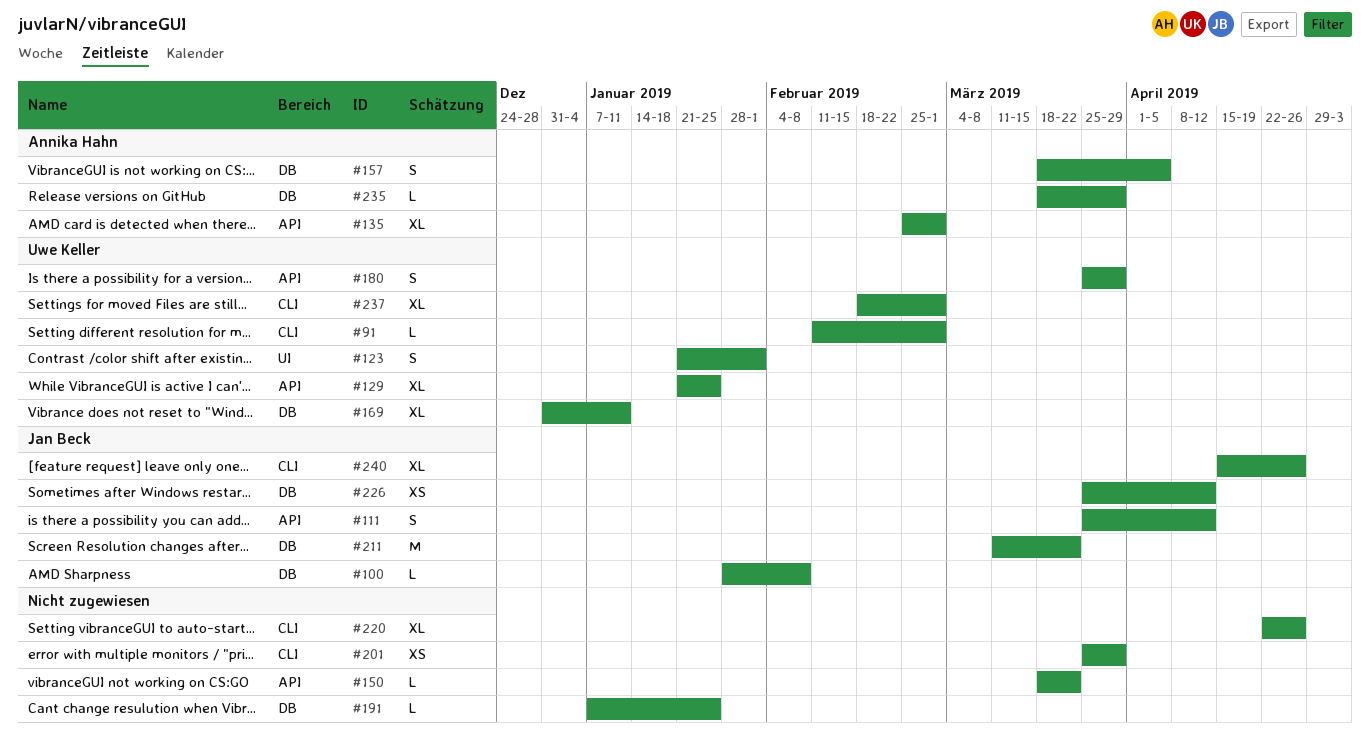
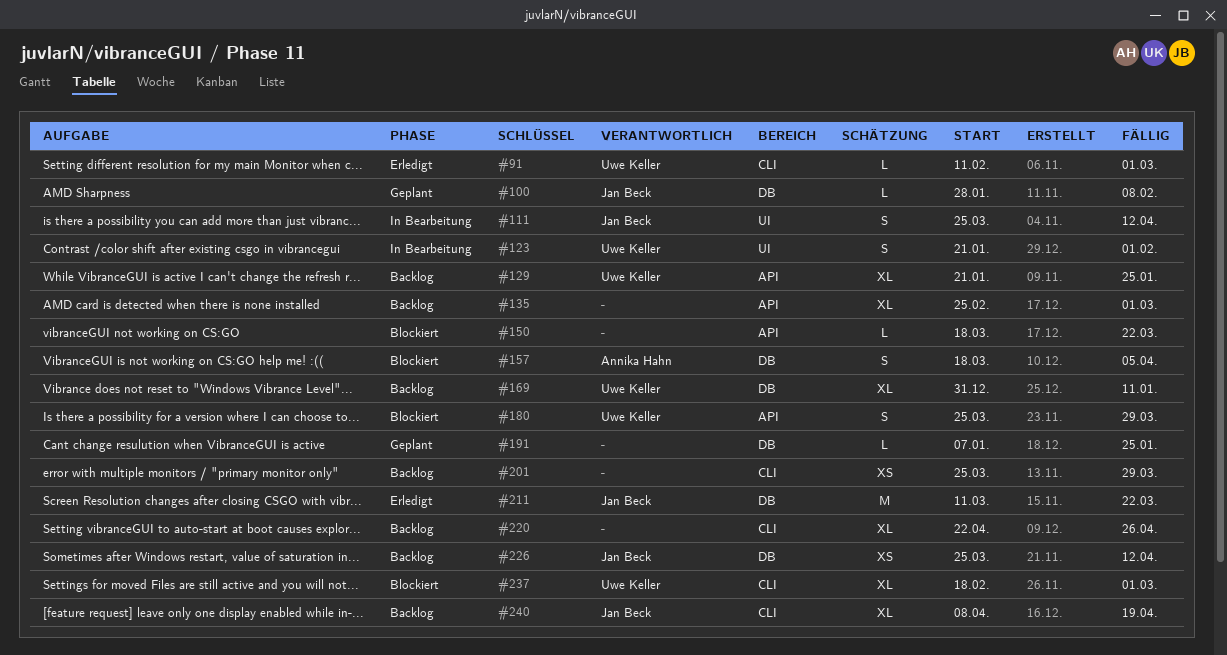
#111, label: API -> UI
#135, owner: Annika Hahn -> none
#235: present -> none
#240, start: Apr 15 -> Apr 8
#240, due: Apr 26 -> Apr 19

